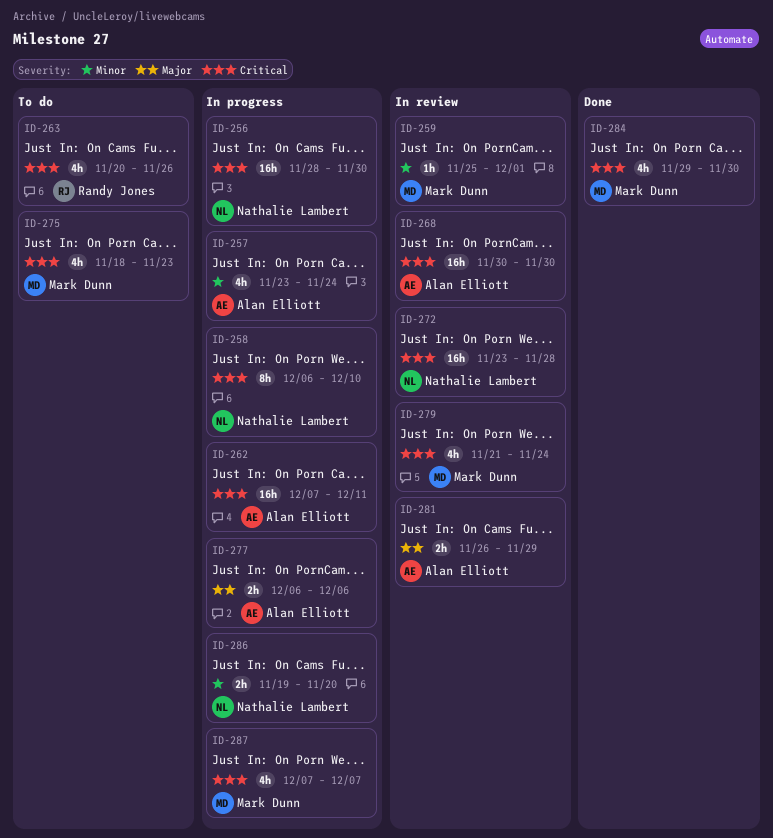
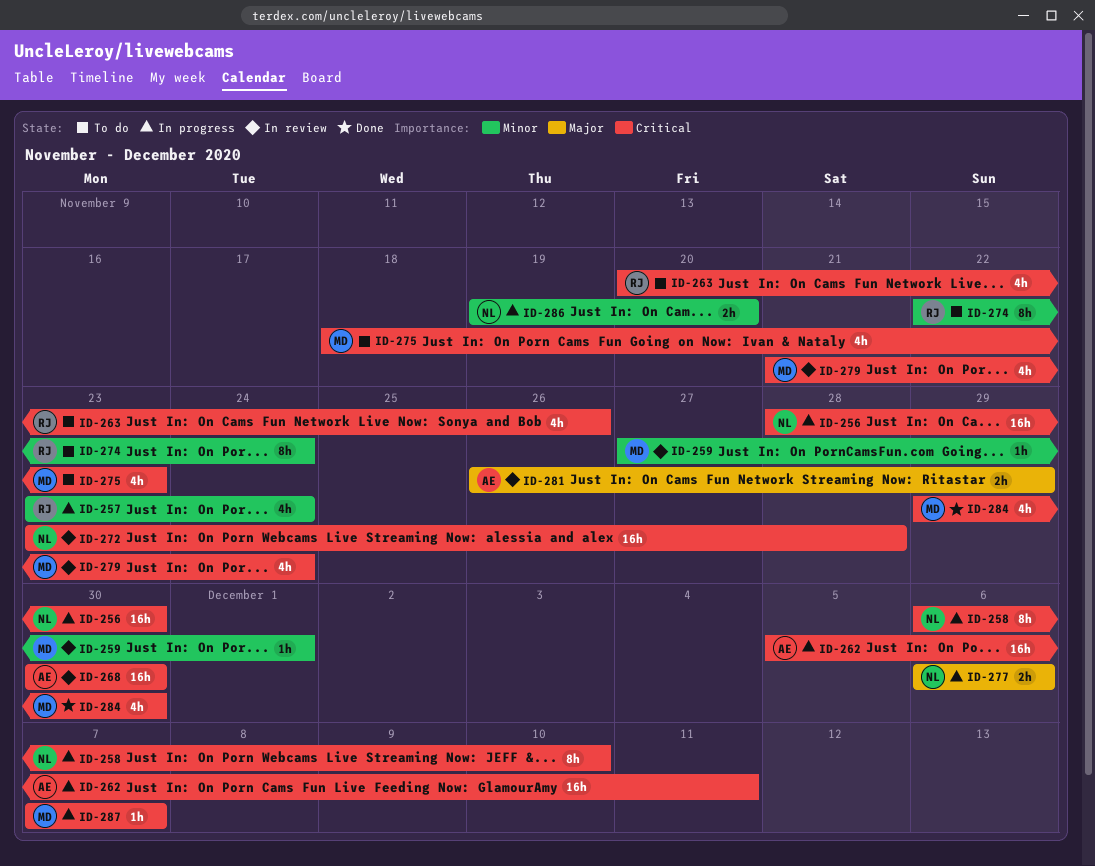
ID-257, owner: Alan Elliott -> Randy Jones
ID-259, start: Nov 25 -> Nov 27
ID-262, start: Dec 7 -> Dec 5
ID-274: none -> present
ID-277, owner: Alan Elliott -> Nathalie Lambert
ID-287, estimate: 4h -> 1h

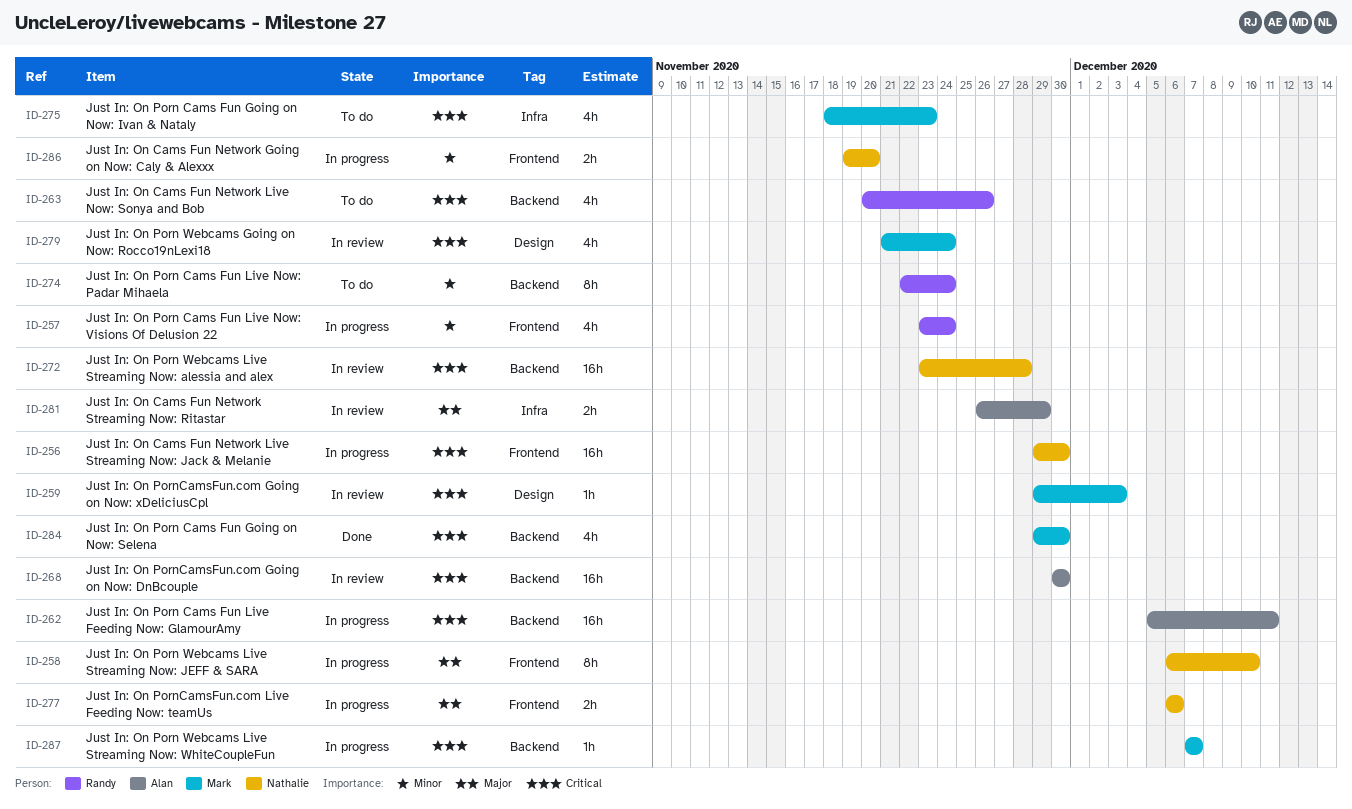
ID-256, start: Nov 28 -> Nov 29
ID-258, priority: Critical -> Major
ID-259, priority: Minor -> Critical
ID-259, start: Nov 27 -> Nov 29
ID-259, due: Dec 1 -> Dec 3

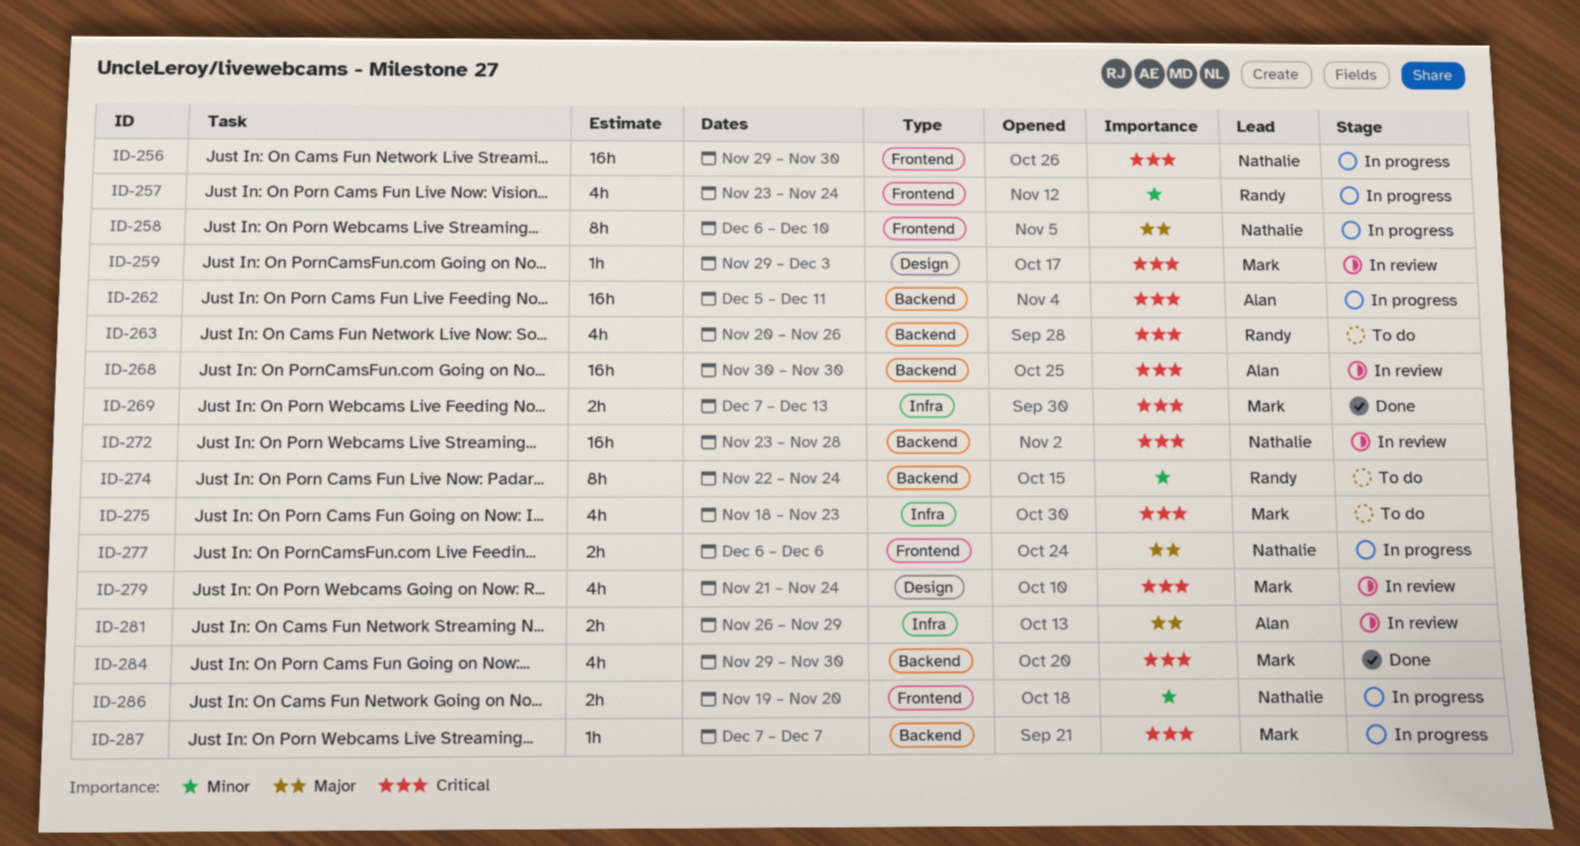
ID-269: none -> present

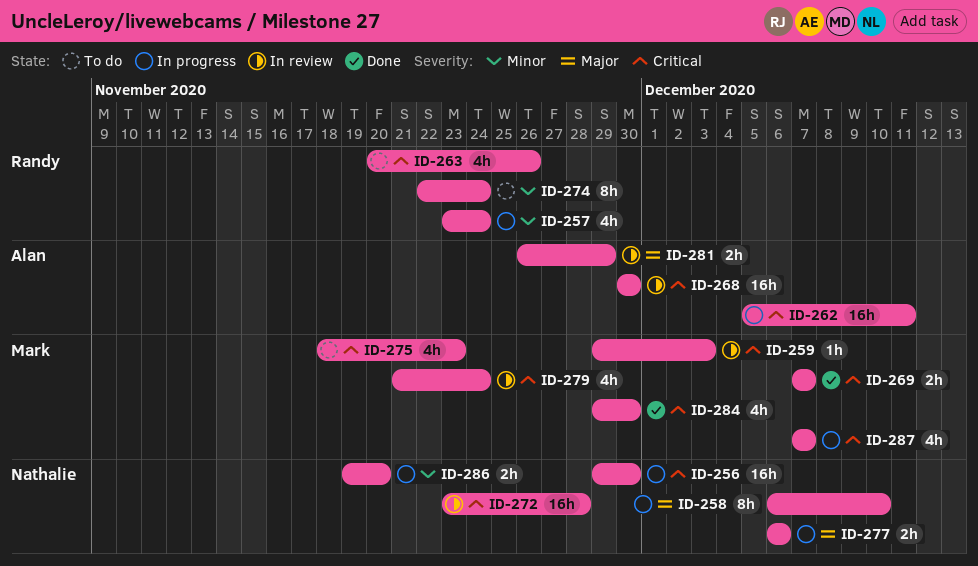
ID-269, due: Dec 13 -> Dec 7
ID-287, estimate: 1h -> 4h

